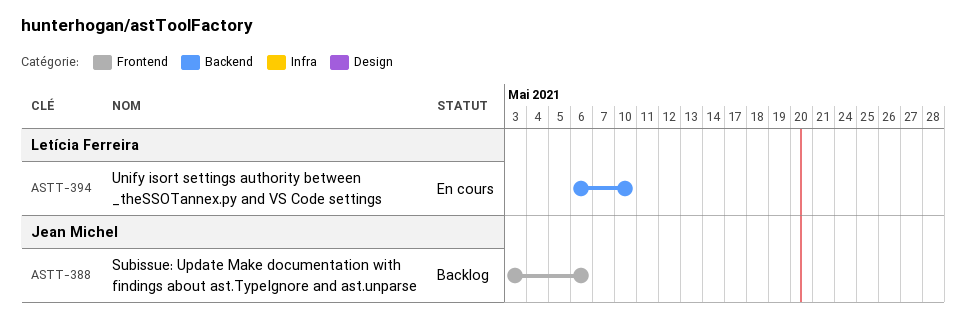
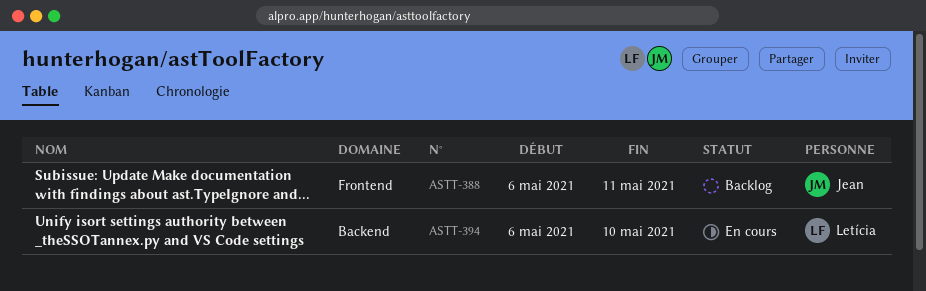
ASTT-388, start: May 3 -> May 6
ASTT-388, due: May 6 -> May 11

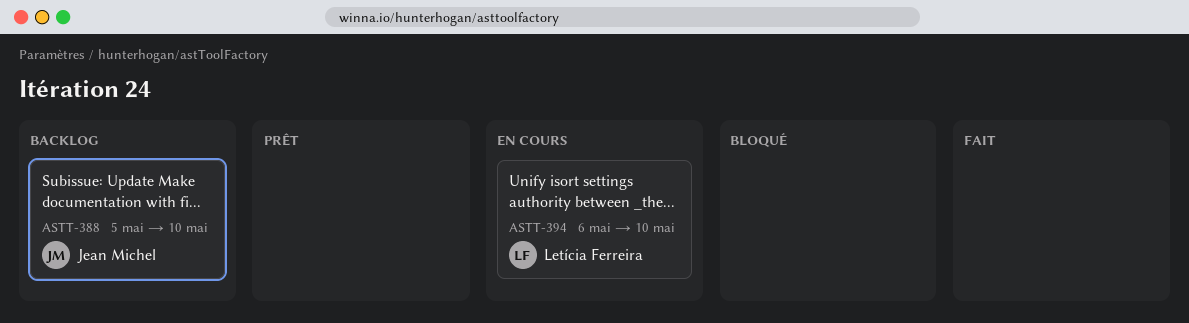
ASTT-388, start: May 6 -> May 5
ASTT-388, due: May 11 -> May 10

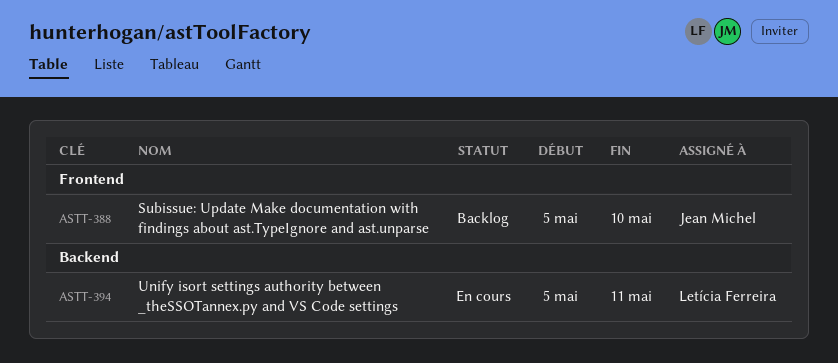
ASTT-394, start: May 6 -> May 5
ASTT-394, due: May 10 -> May 11

